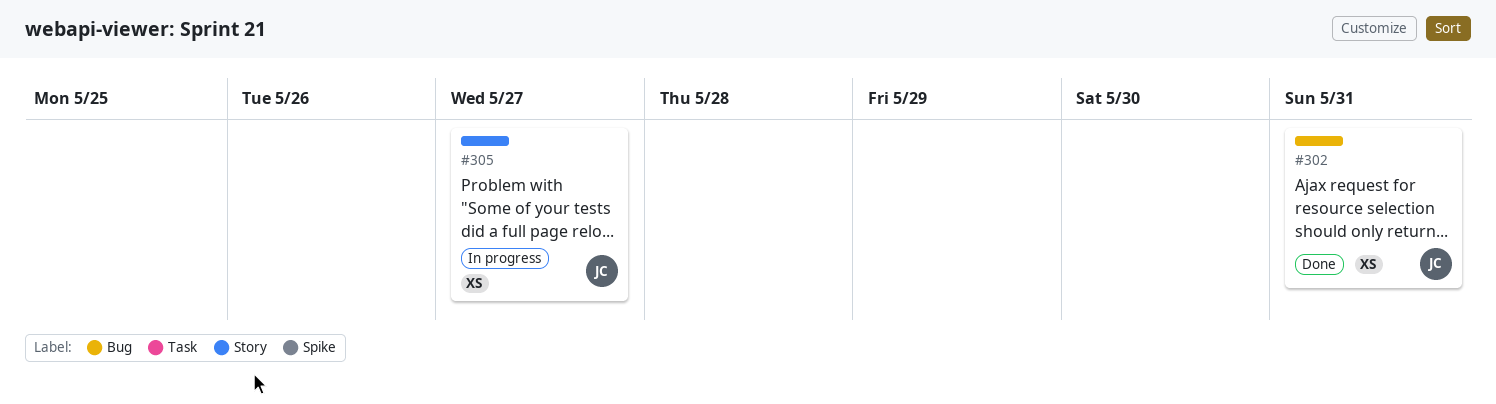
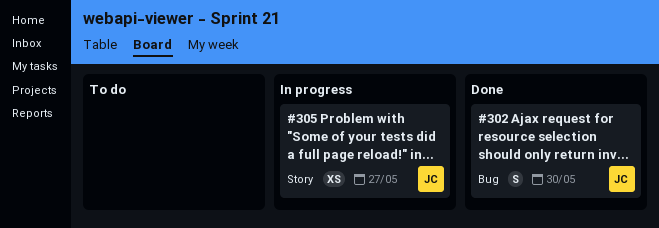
#302, estimate: XS -> S
#302, due: May 31 -> May 30

